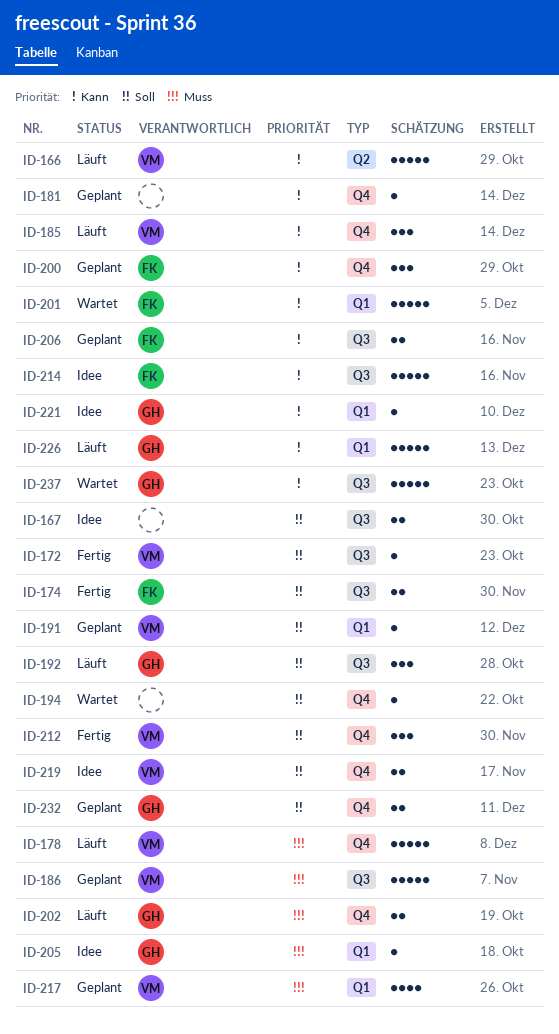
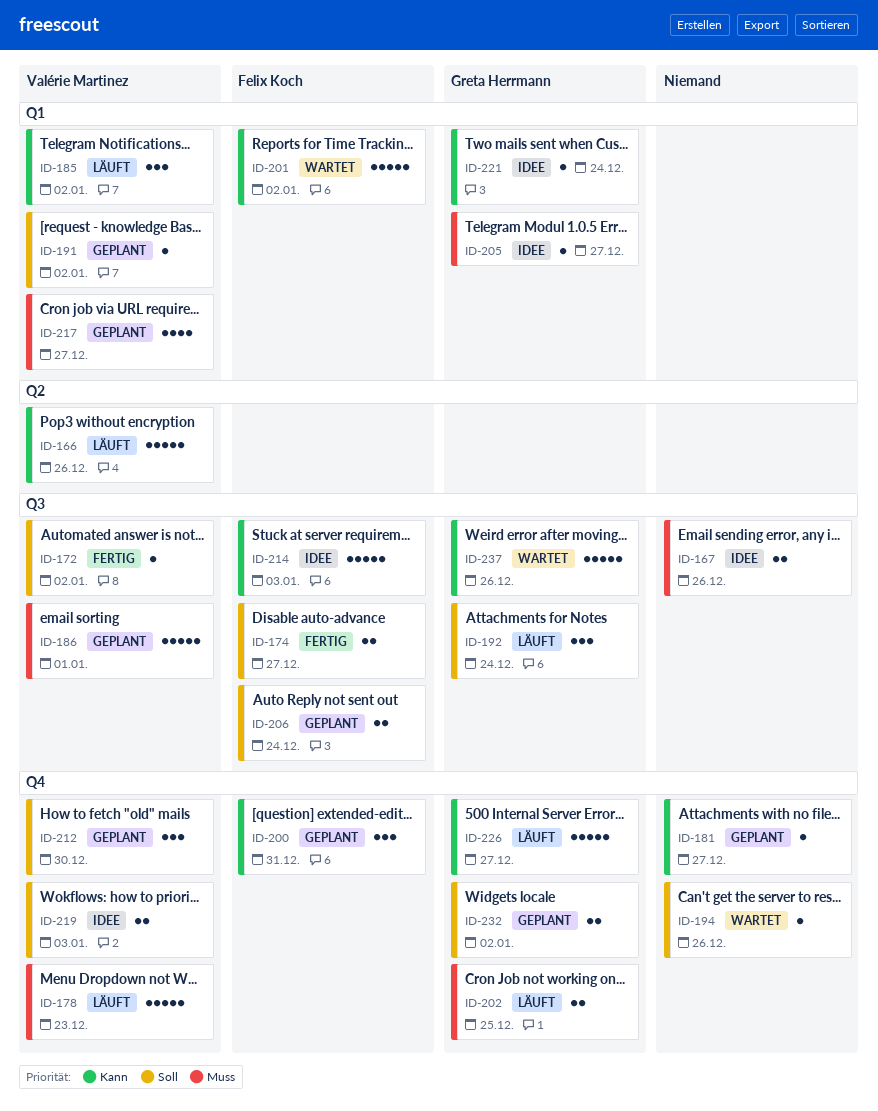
ID-167, priority: Soll -> Muss
ID-185, label: Q4 -> Q1
ID-206, priority: Kann -> Soll
ID-212, status: Fertig -> Geplant
ID-226, label: Q1 -> Q4

